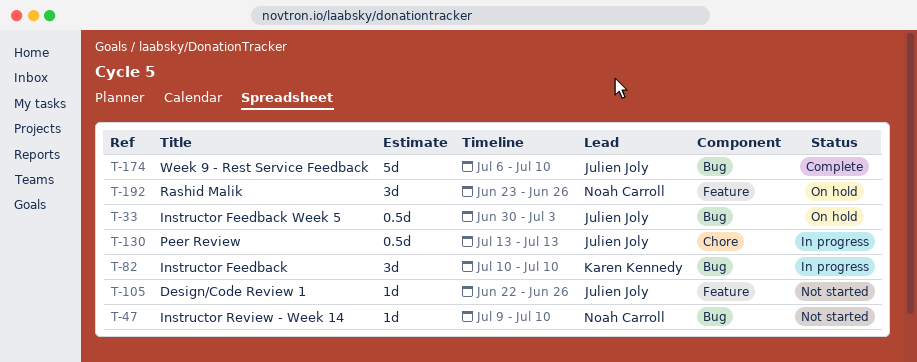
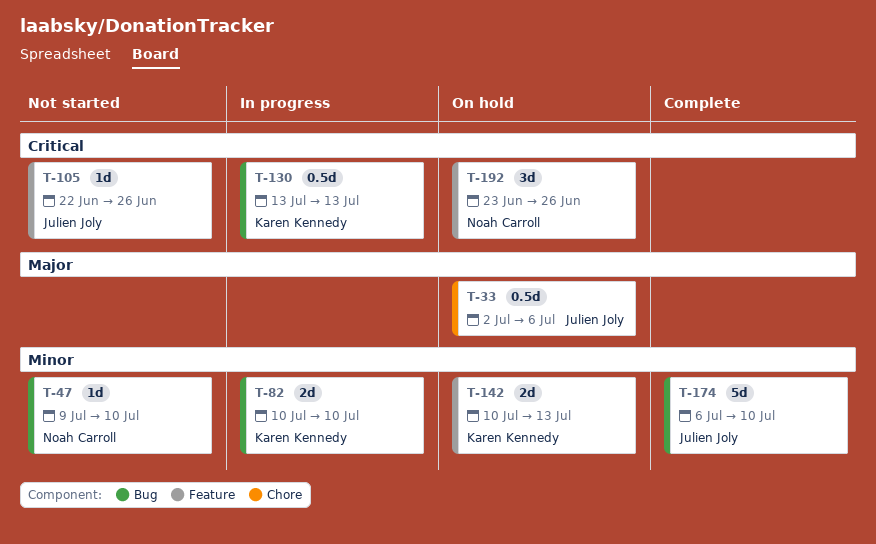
T-33, label: Bug -> Chore
T-33, start: Jun 30 -> Jul 2
T-33, due: Jul 3 -> Jul 6
T-82, estimate: 3d -> 2d
T-130, owner: Julien Joly -> Karen Kennedy
T-130, label: Chore -> Bug
T-142: none -> present

